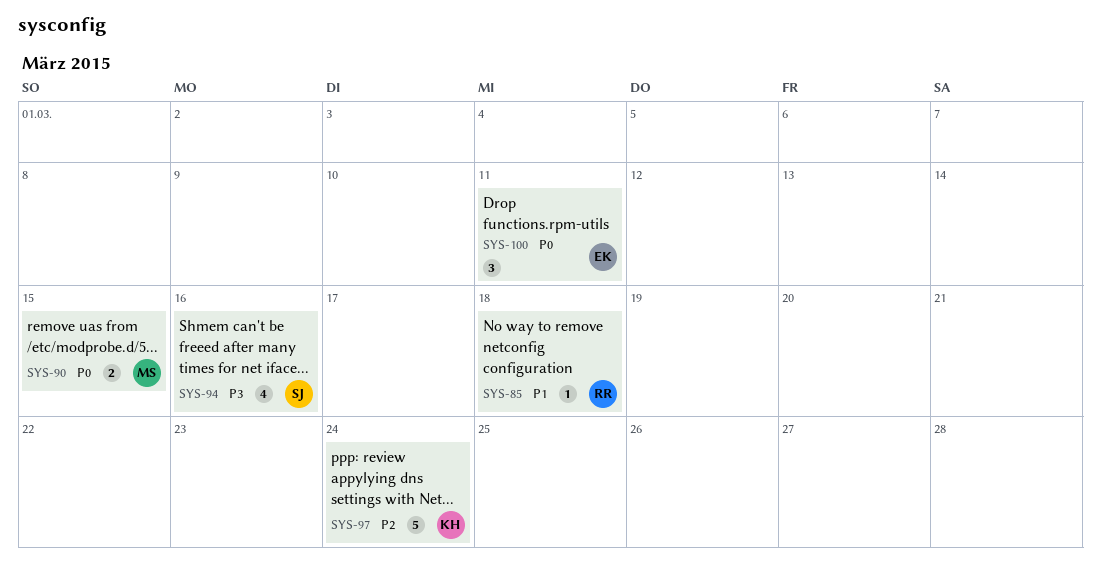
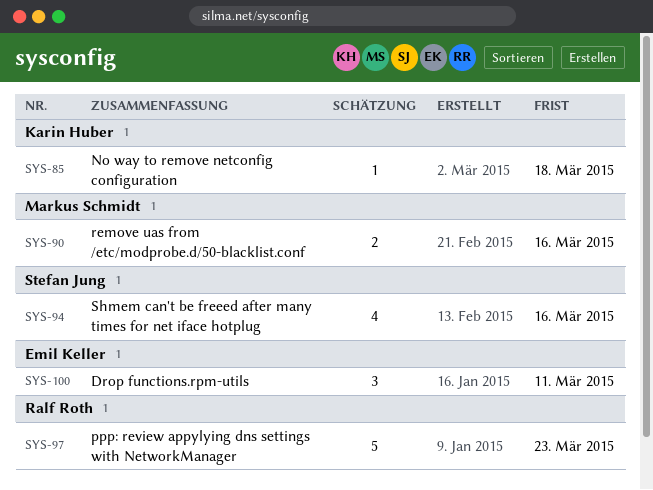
SYS-85, owner: Ralf Roth -> Karin Huber
SYS-90, due: Mar 15 -> Mar 16
SYS-97, owner: Karin Huber -> Ralf Roth
SYS-97, due: Mar 24 -> Mar 23

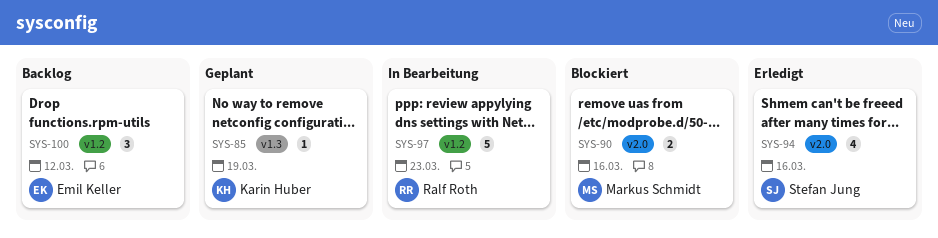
SYS-85, due: Mar 18 -> Mar 19
SYS-100, due: Mar 11 -> Mar 12

